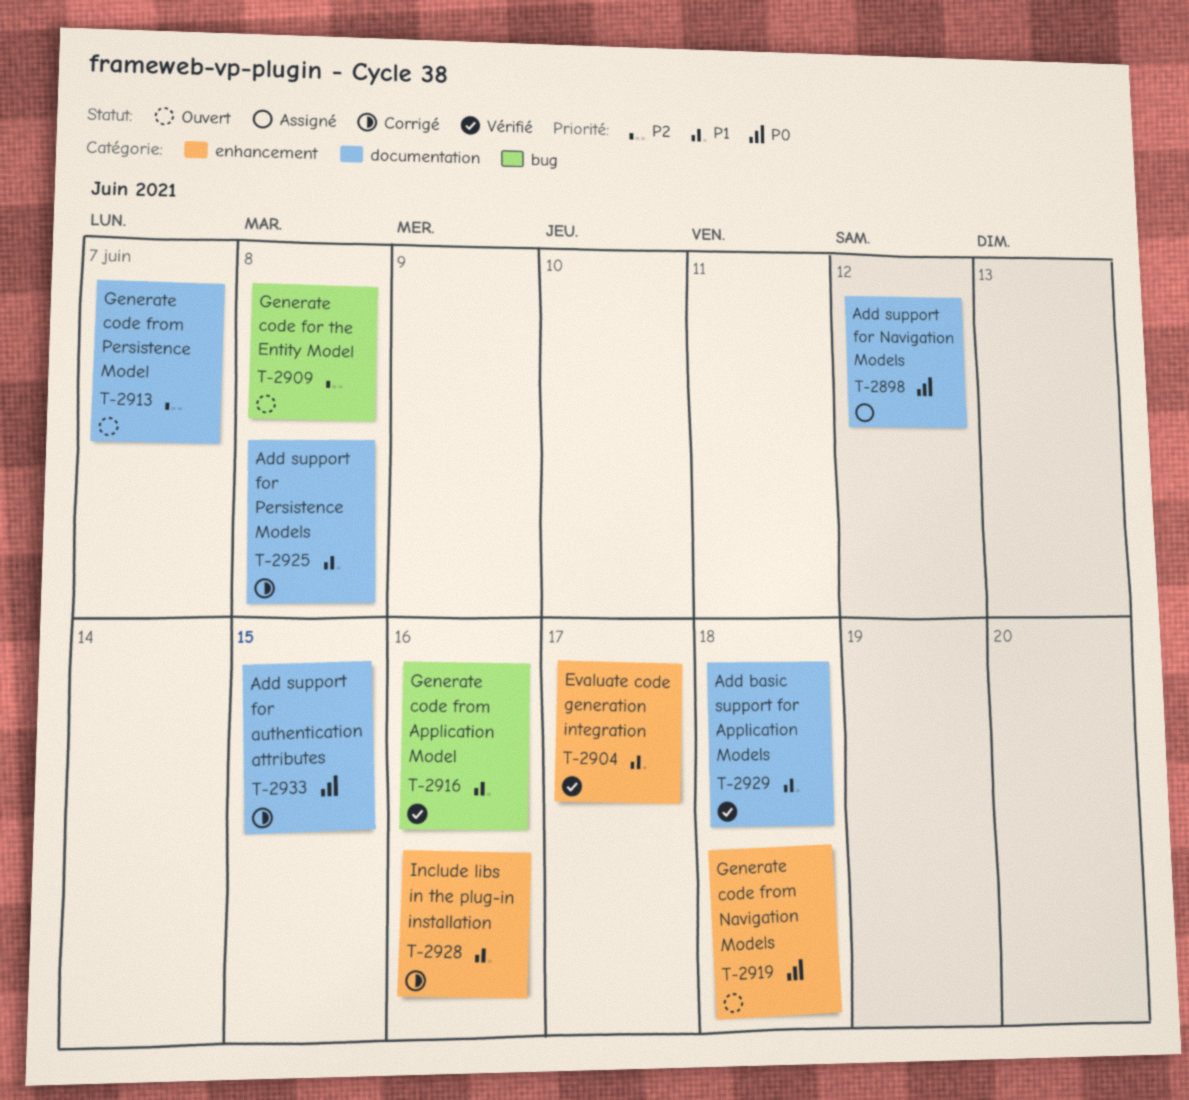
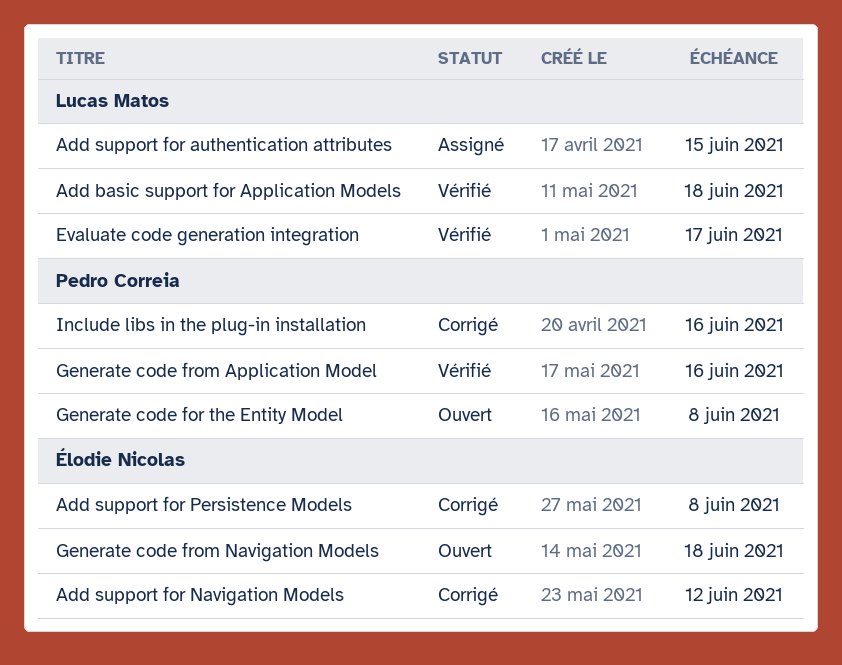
Add support for authentication attributes, status: Corrigé -> Assigné
Add support for Navigation Models, status: Assigné -> Corrigé
Generate code from Persistence Model: present -> none

